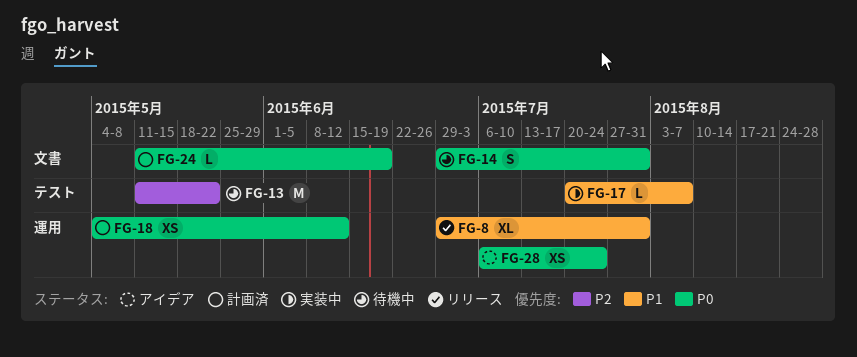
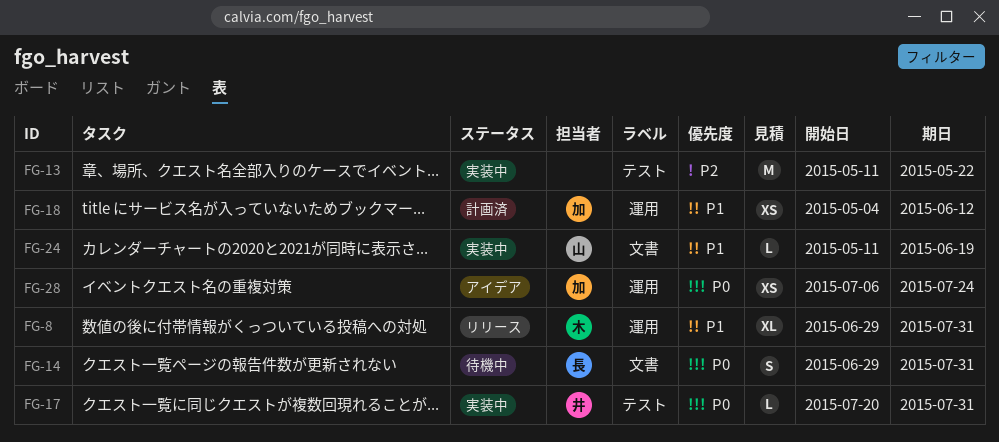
FG-13, status: 待機中 -> 実装中
FG-17, priority: P1 -> P0
FG-17, due: Aug 7 -> Jul 31
FG-18, priority: P0 -> P1
FG-24, status: 計画済 -> 実装中
FG-24, priority: P0 -> P1

